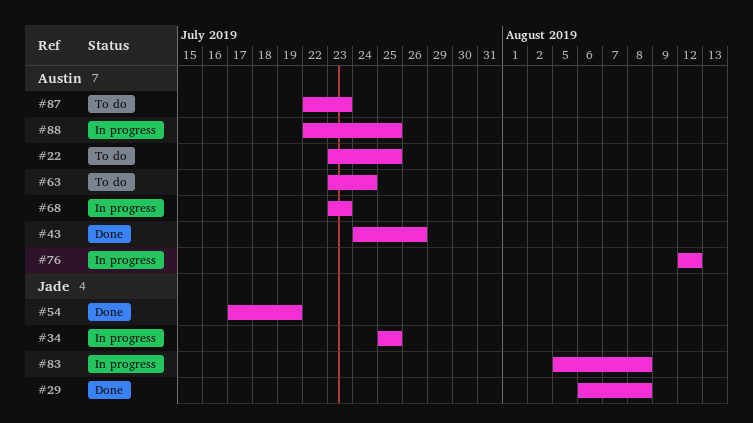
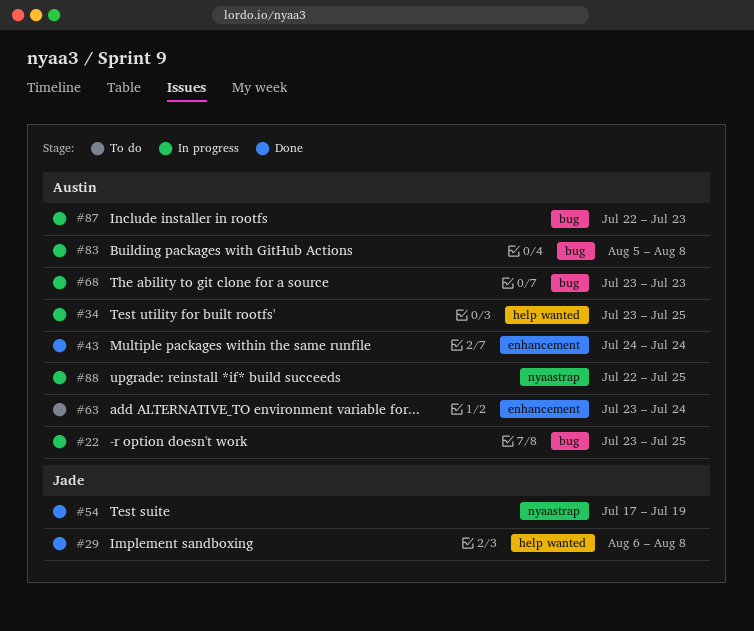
#22, status: To do -> In progress
#34, owner: Jade -> Austin
#34, start: Jul 25 -> Jul 23
#43, due: Jul 26 -> Jul 24
#76: present -> none
#83, owner: Jade -> Austin
#87, status: To do -> In progress

